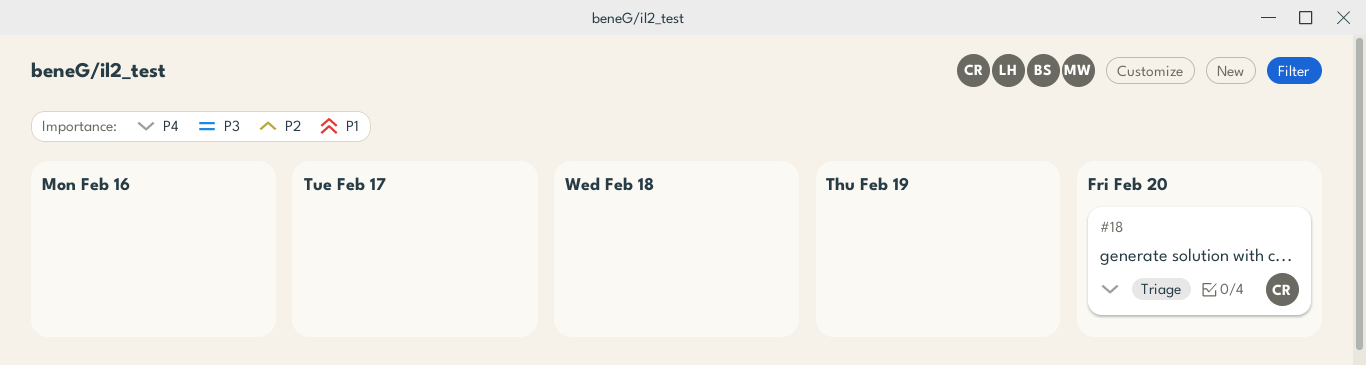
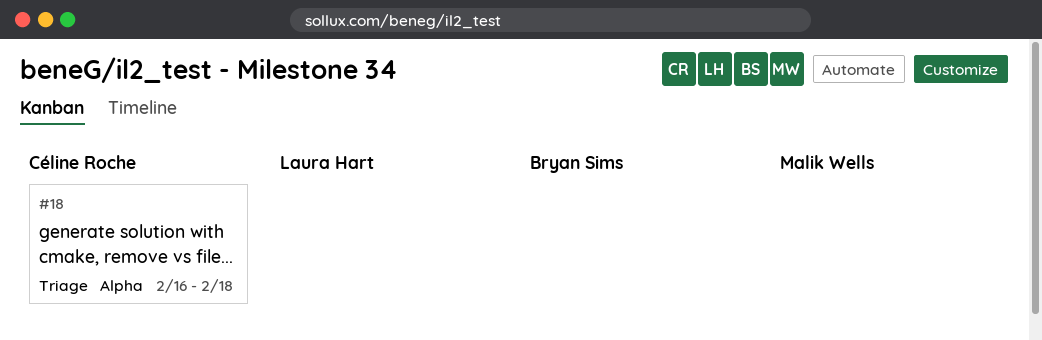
#18, due: Feb 20 -> Feb 18

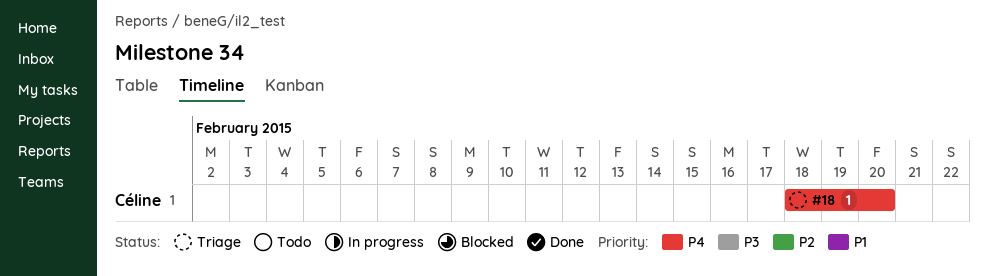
#18, start: Feb 16 -> Feb 18
#18, due: Feb 18 -> Feb 20

